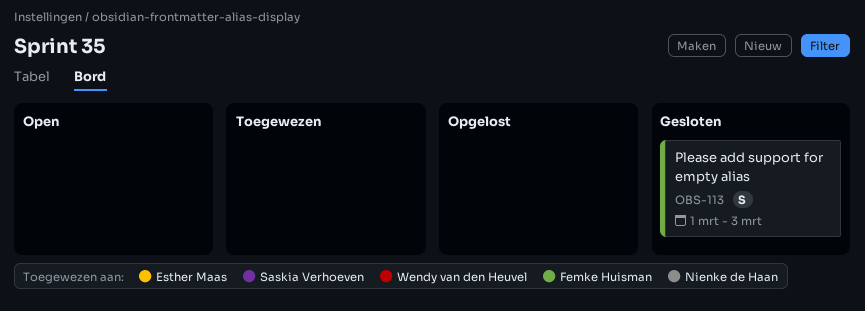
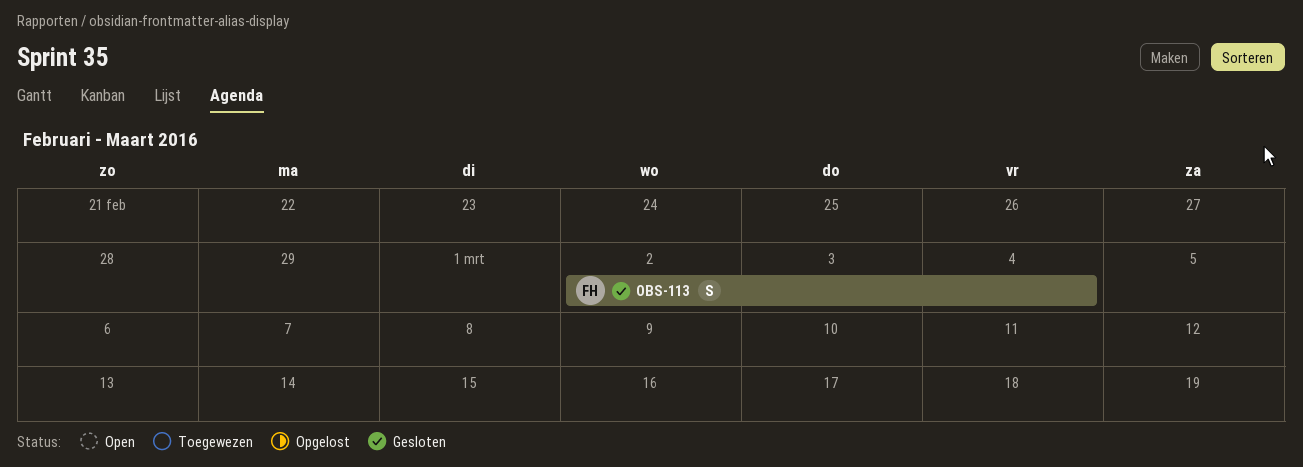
OBS-113, start: Mar 1 -> Mar 2
OBS-113, due: Mar 3 -> Mar 4

